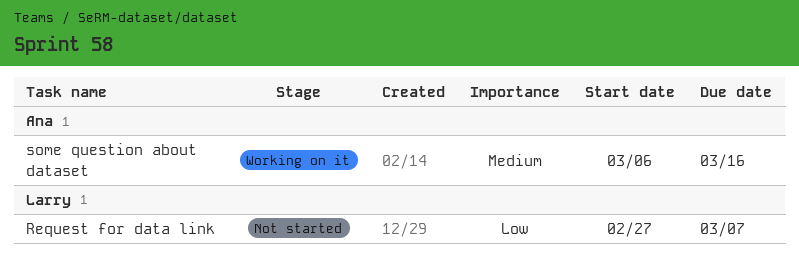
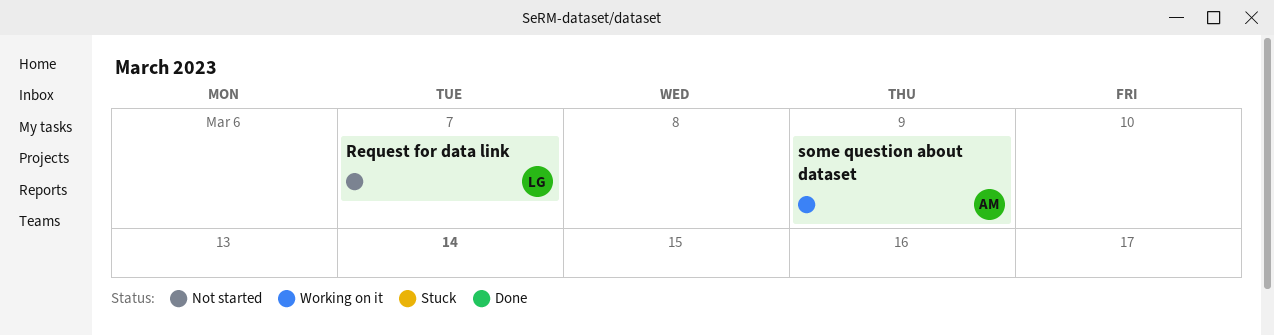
some question about dataset, due: Mar 16 -> Mar 9

